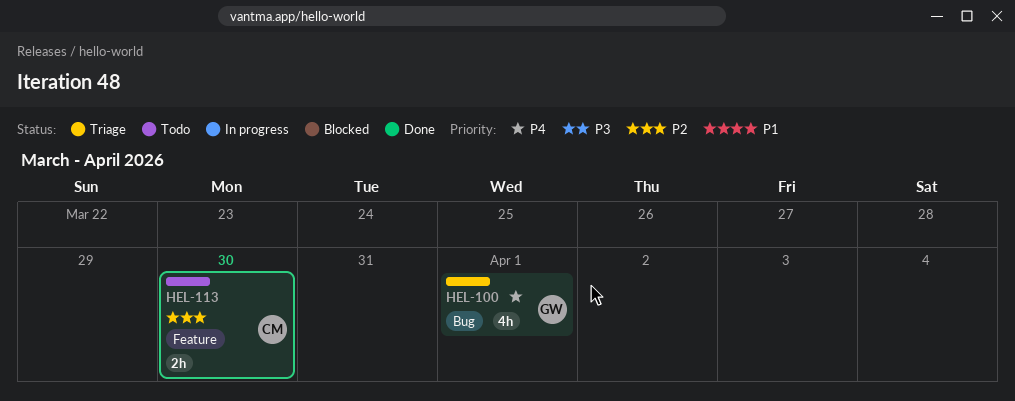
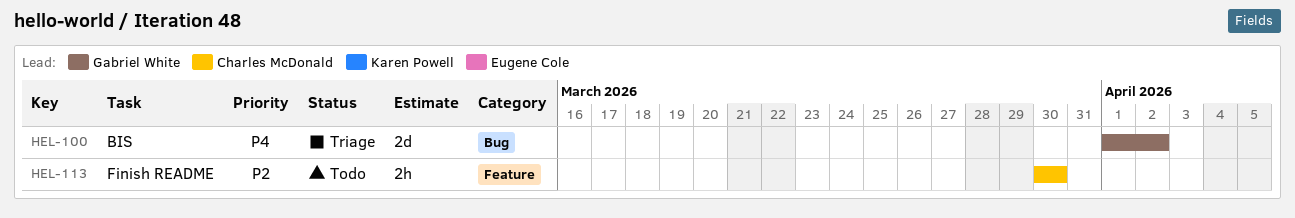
HEL-100, estimate: 4h -> 2d
HEL-100, due: Apr 1 -> Apr 2

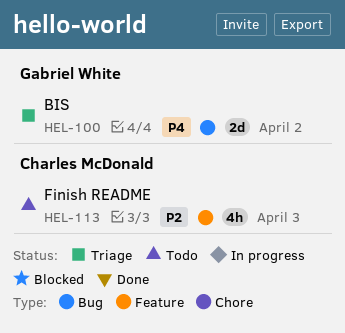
HEL-113, estimate: 2h -> 4h
HEL-113, due: Mar 30 -> Apr 3

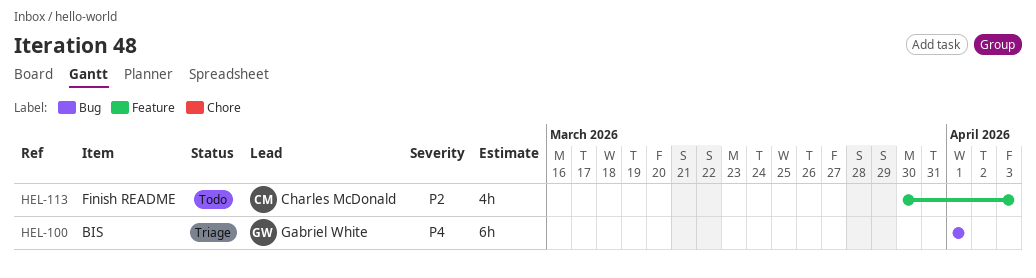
HEL-100, estimate: 2d -> 6h
HEL-100, due: Apr 2 -> Apr 1

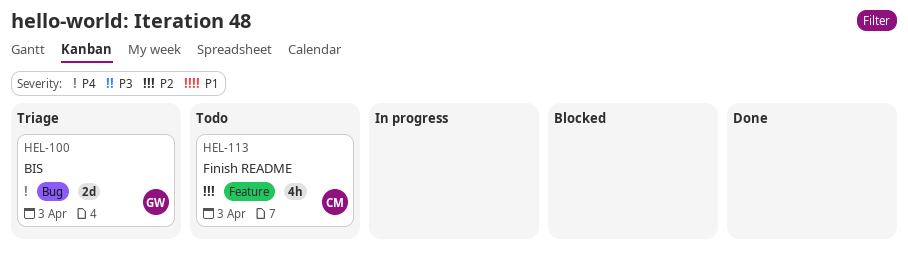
HEL-100, estimate: 6h -> 2d
HEL-100, due: Apr 1 -> Apr 3

